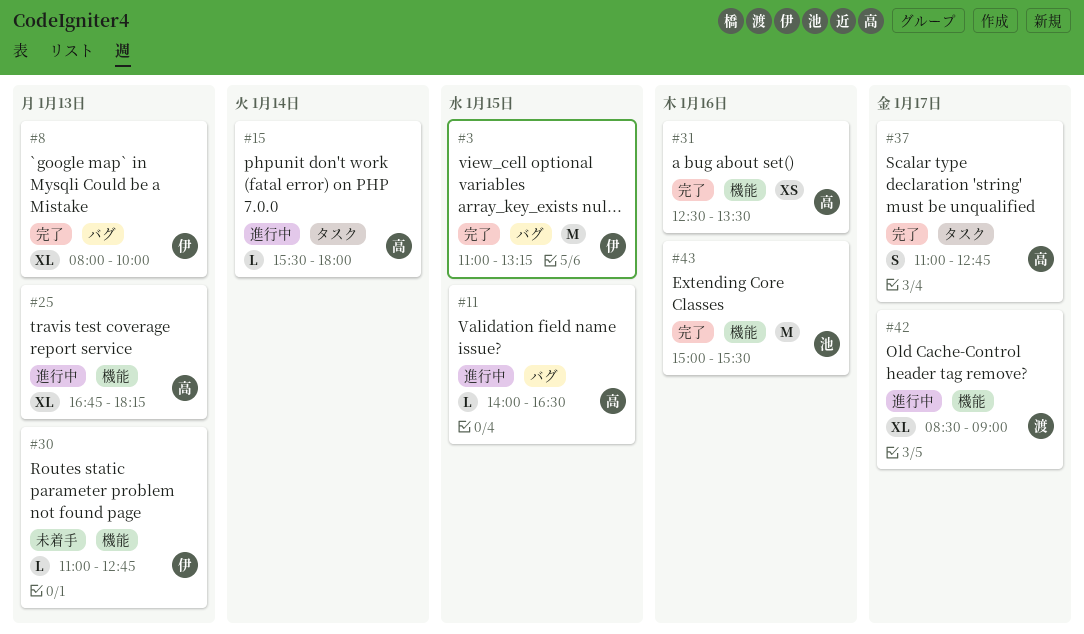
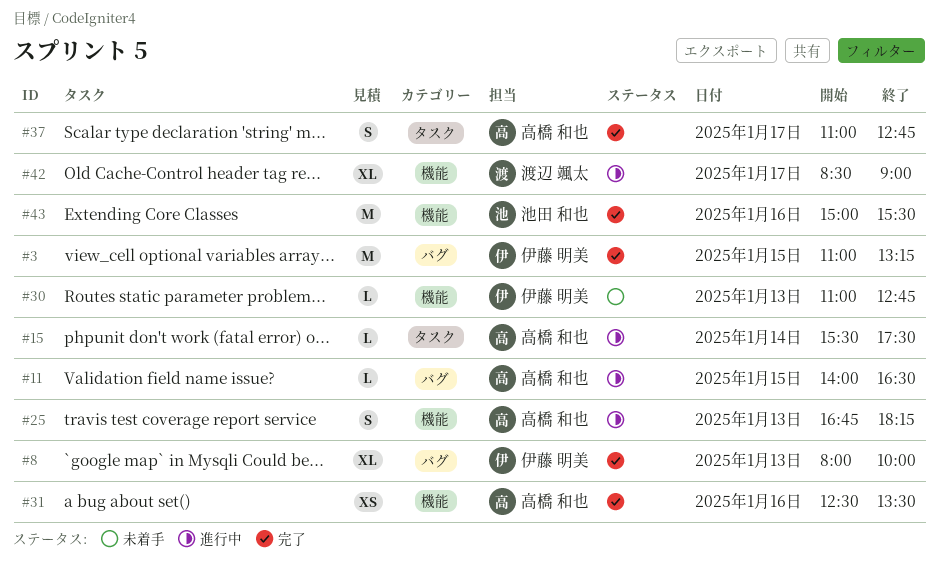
#15, ends: 18:00 -> 17:30
#25, estimate: XL -> S

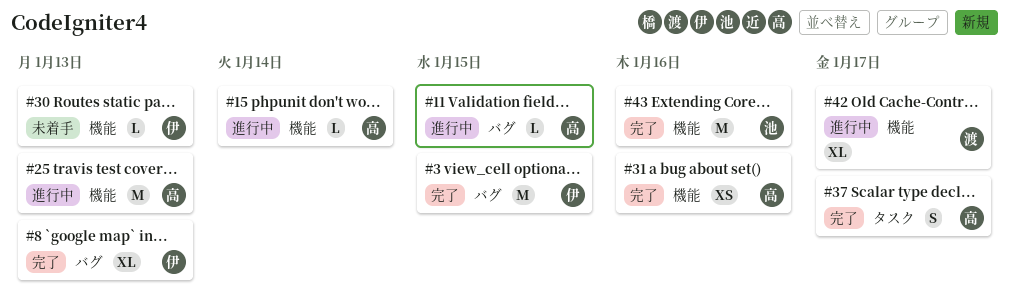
#15, label: タスク -> 機能
#25, estimate: S -> M

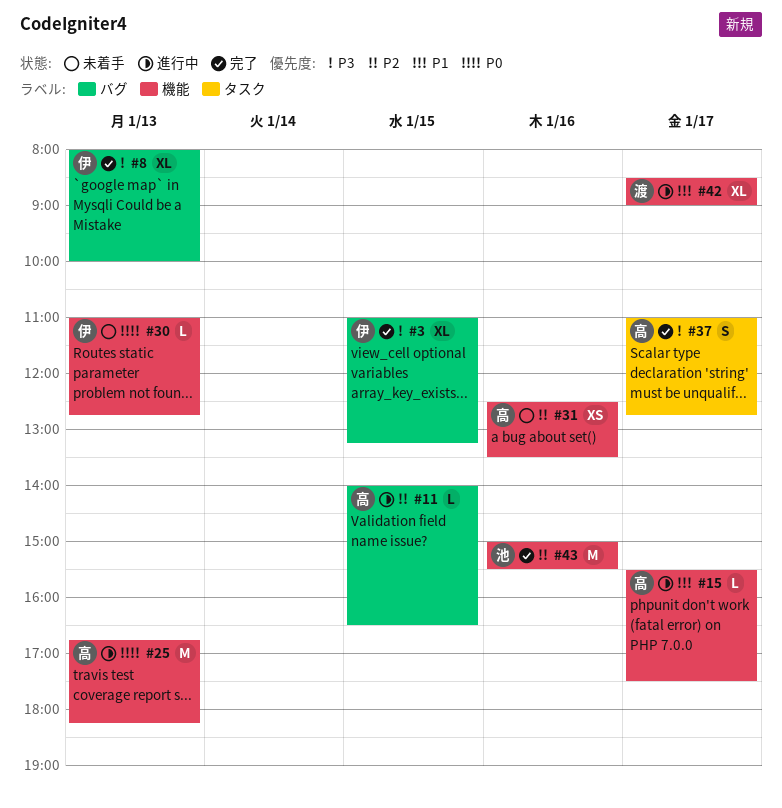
#3, estimate: M -> XL
#15, day: Jan 14 -> Jan 17
#31, status: 完了 -> 未着手

